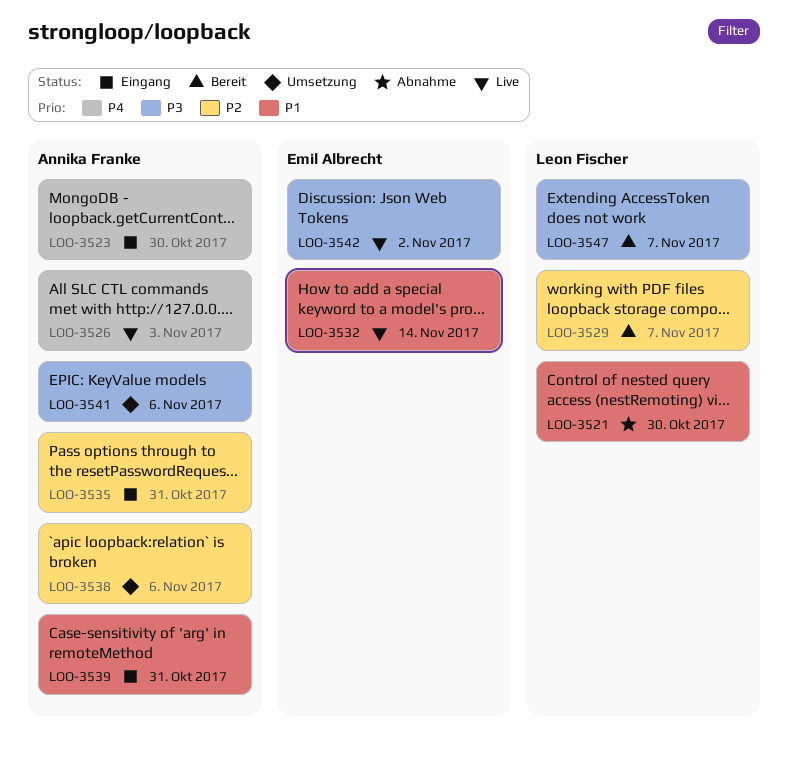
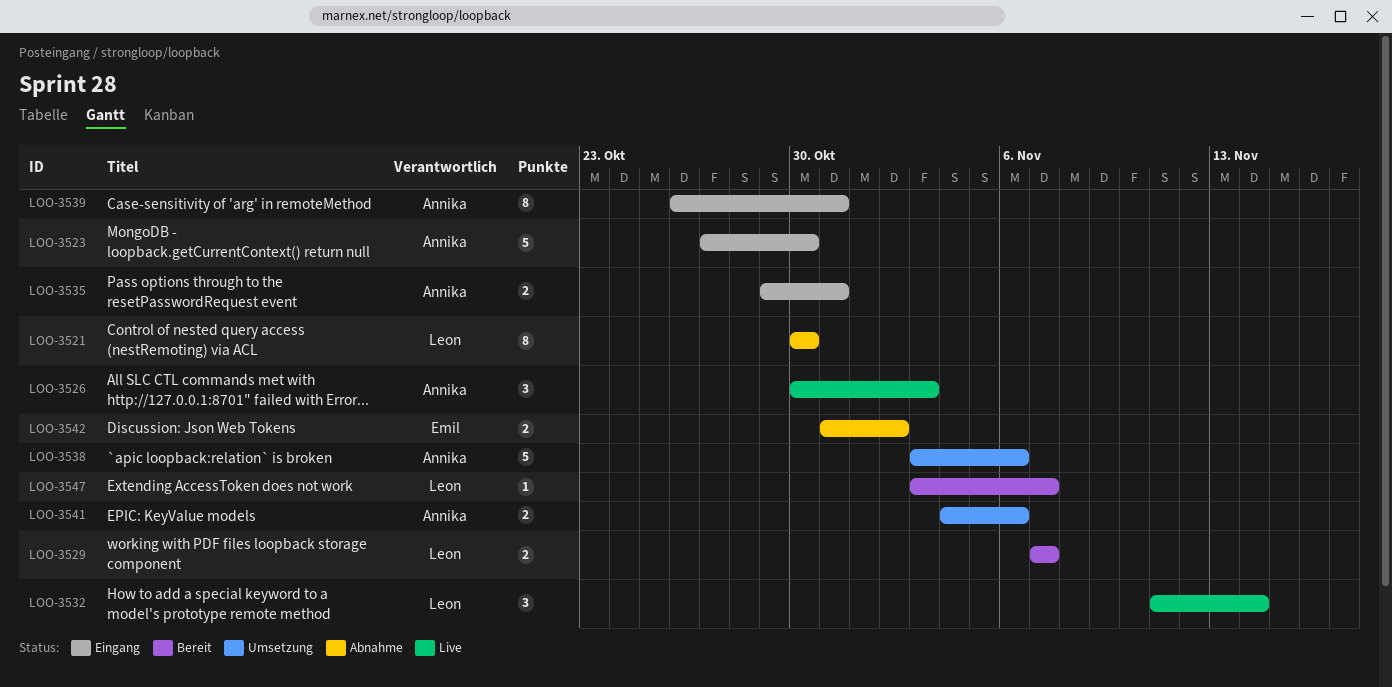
LOO-3532, owner: Emil Albrecht -> Leon Fischer
LOO-3542, status: Live -> Abnahme

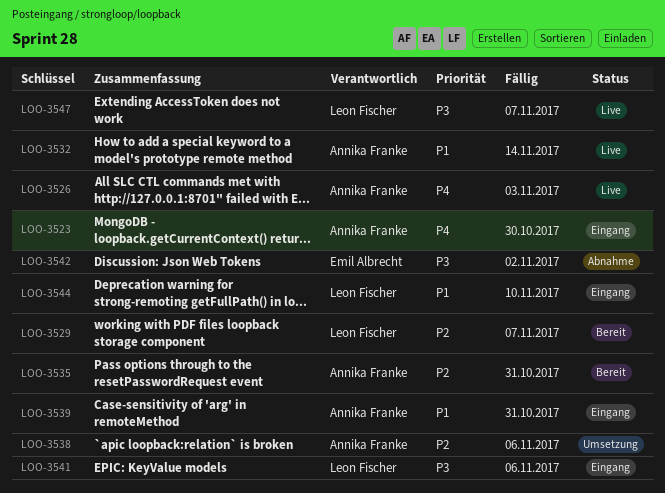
LOO-3521: present -> none
LOO-3532, owner: Leon Fischer -> Annika Franke
LOO-3535, status: Eingang -> Bereit
LOO-3541, status: Umsetzung -> Eingang
LOO-3541, owner: Annika Franke -> Leon Fischer
LOO-3544: none -> present
LOO-3547, status: Bereit -> Live

